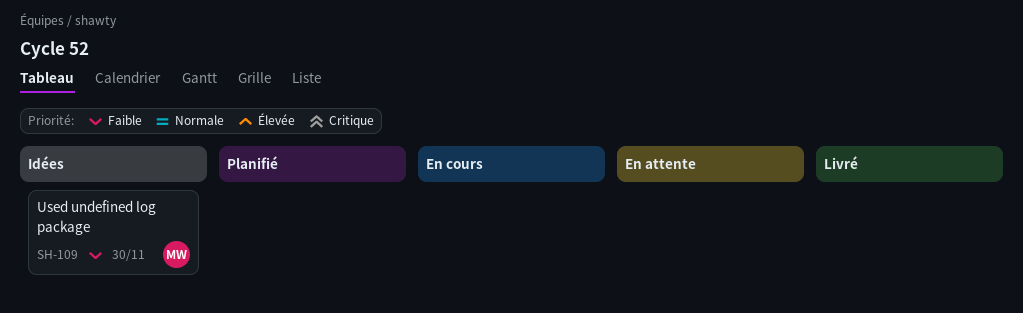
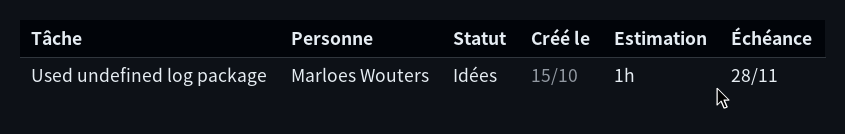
Used undefined log package, due: Nov 30 -> Nov 28

